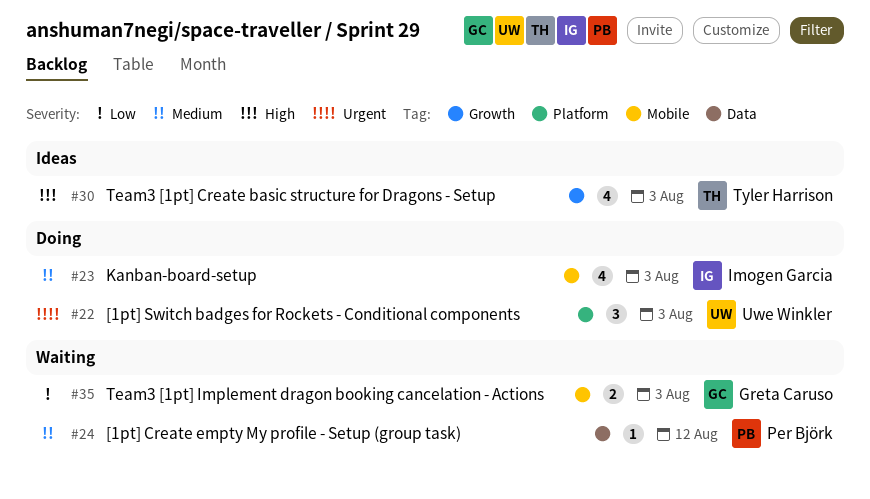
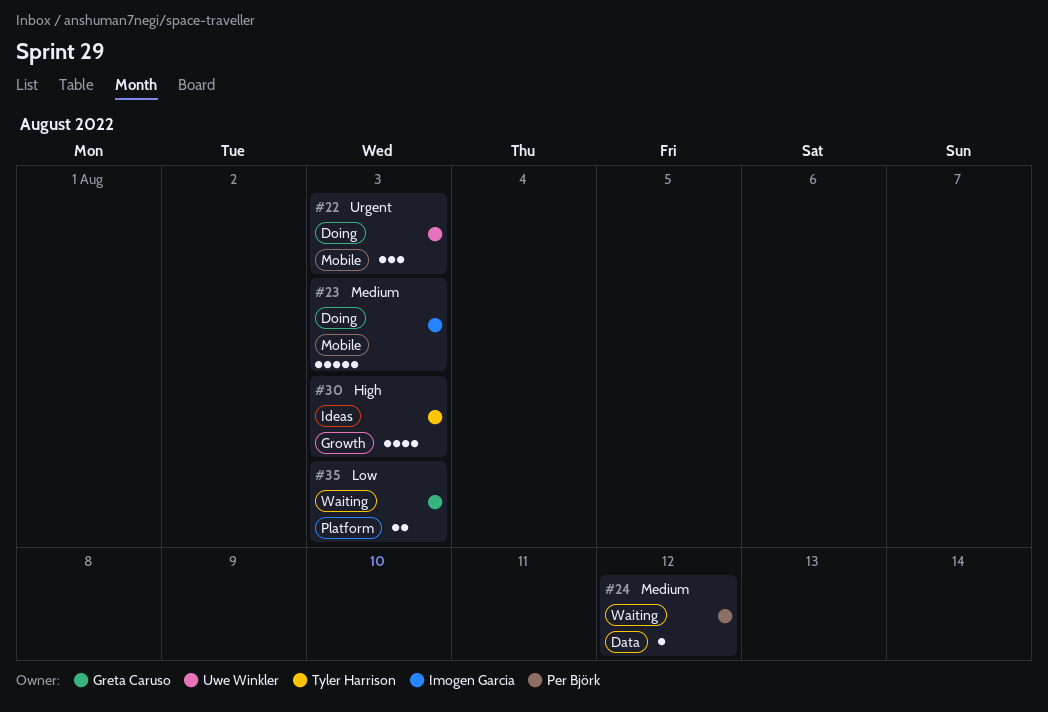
#22, label: Platform -> Mobile
#23, estimate: 4 -> 5
#35, label: Mobile -> Platform

